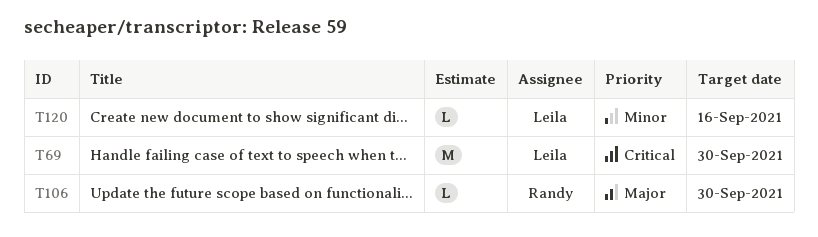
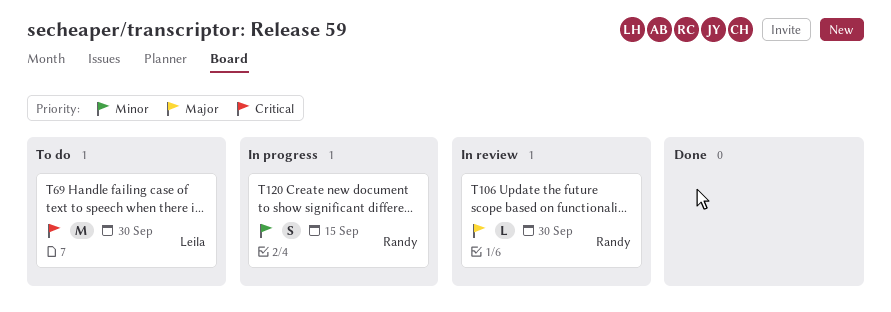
T120, owner: Leila -> Randy
T120, estimate: L -> S
T120, due: Sep 16 -> Sep 15

